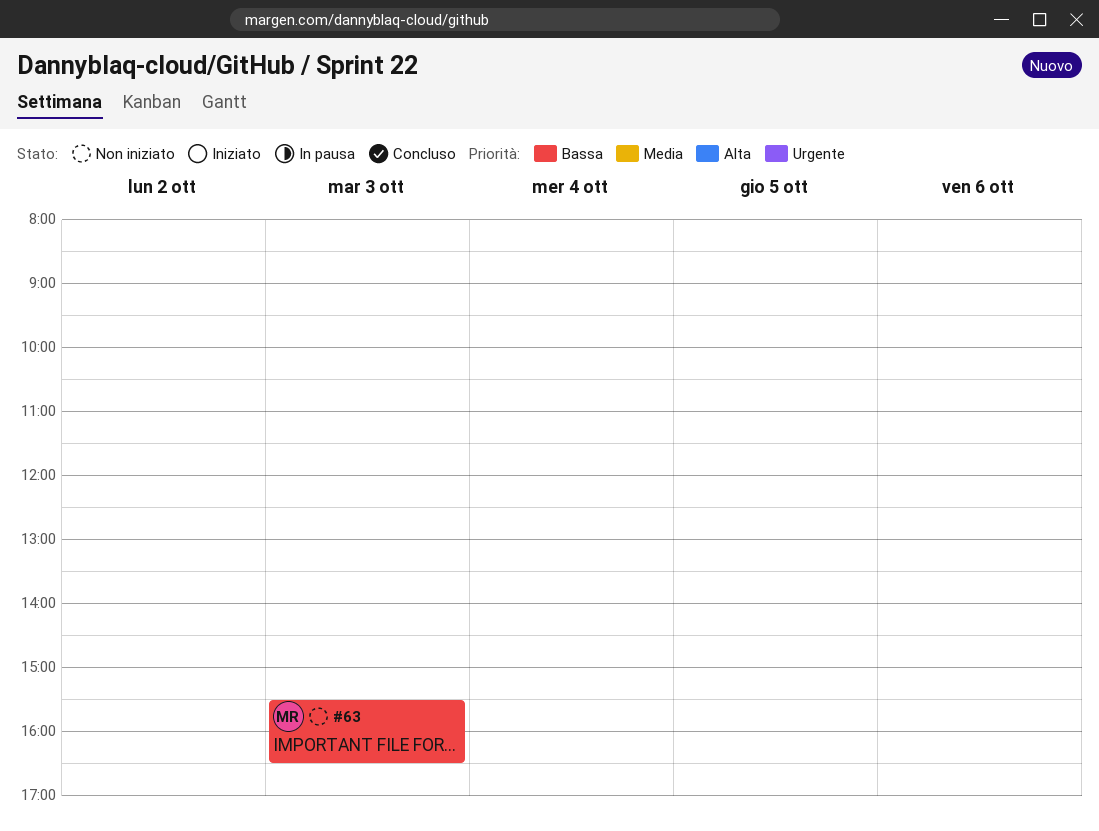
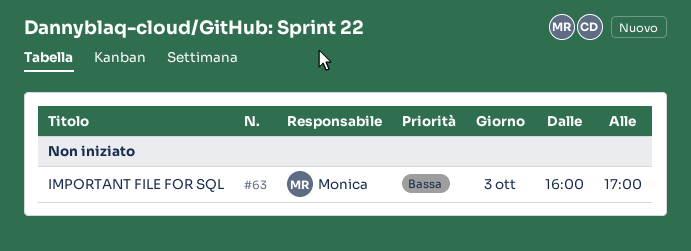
#63, begins: 15:30 -> 16:00
#63, ends: 16:30 -> 17:00

